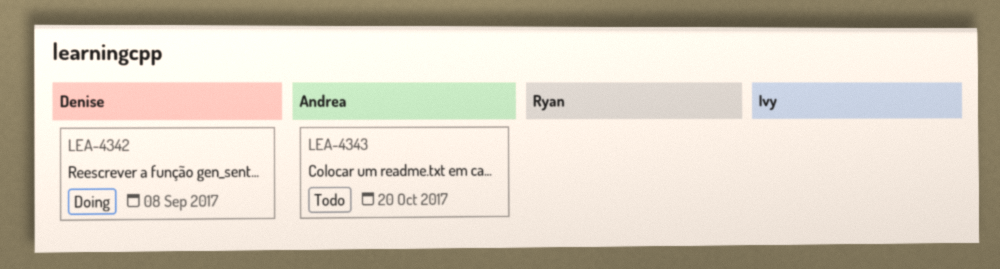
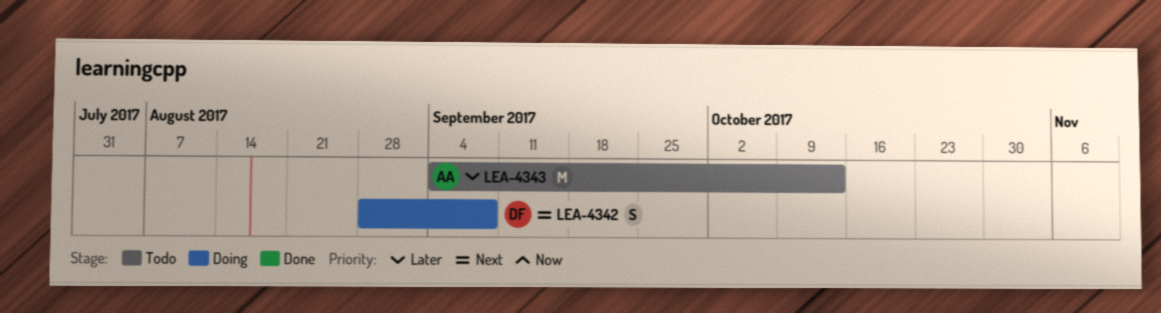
LEA-4343, due: Oct 20 -> Oct 13

